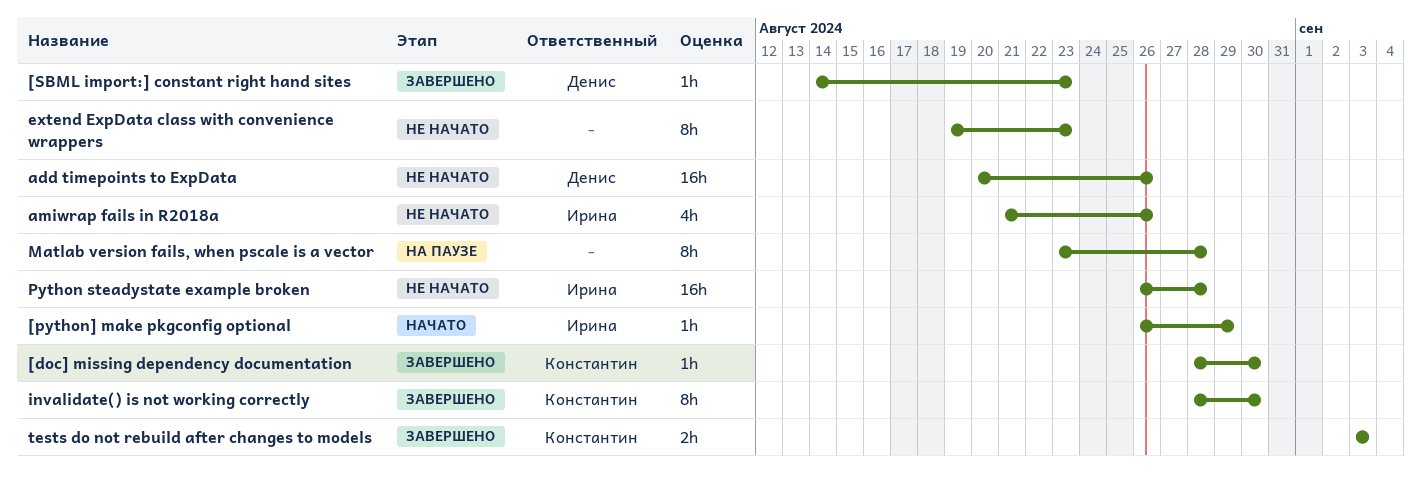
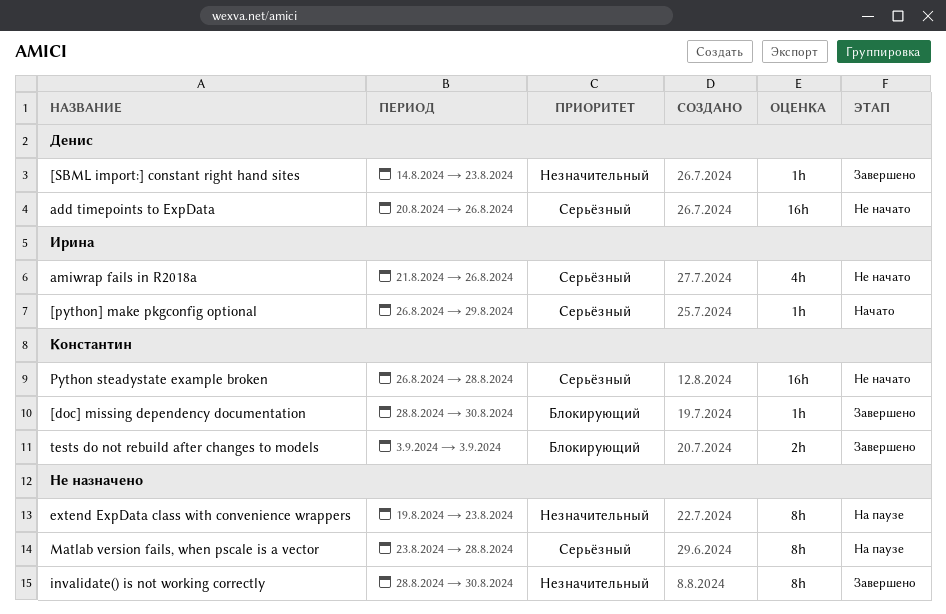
extend ExpData class with convenience wrappers, status: Не начато -> На паузе
invalidate() is not working correctly, owner: Константин -> none
Python steadystate example broken, owner: Ирина -> Константин

